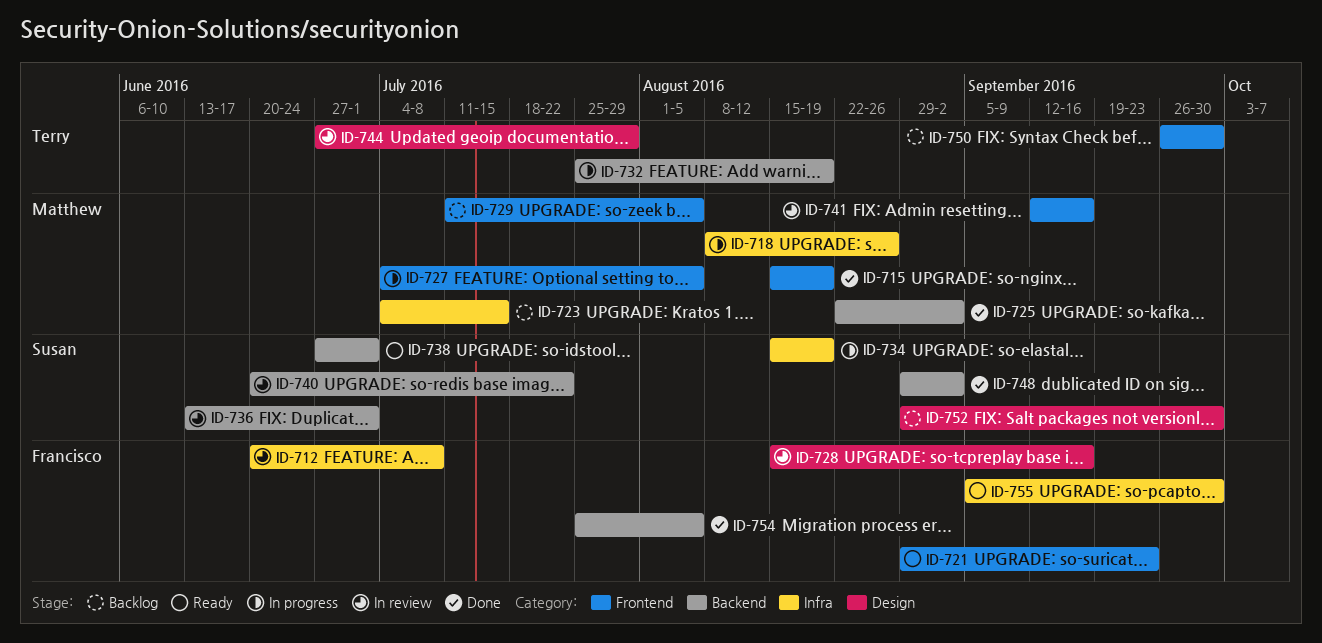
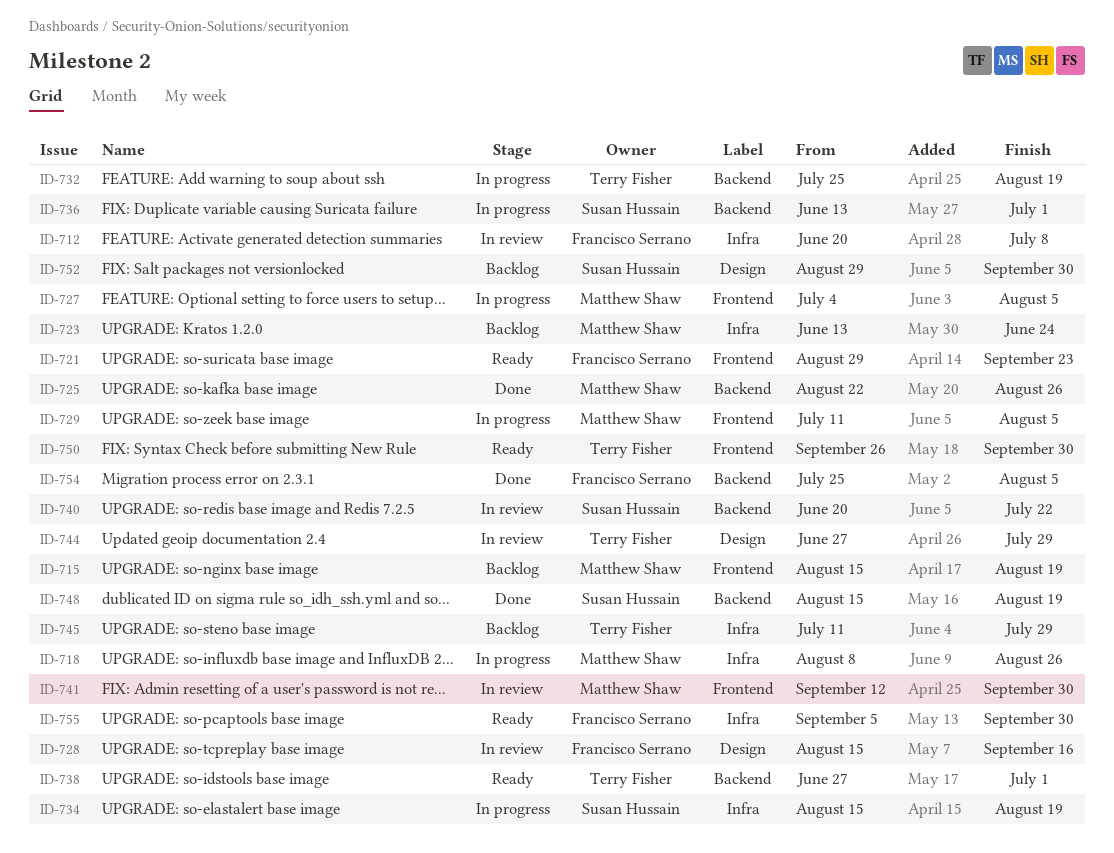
ID-715, status: Done -> Backlog
ID-723, start: Jul 4 -> Jun 13
ID-723, due: Jul 15 -> Jun 24
ID-725, due: Sep 2 -> Aug 26
ID-729, status: Backlog -> In progress
ID-736, status: In review -> In progress
ID-738, owner: Susan Hussain -> Terry Fisher
ID-741, due: Sep 16 -> Sep 30
ID-745: none -> present
ID-748, start: Aug 29 -> Aug 15
ID-748, due: Sep 2 -> Aug 19
ID-750, status: Backlog -> Ready

